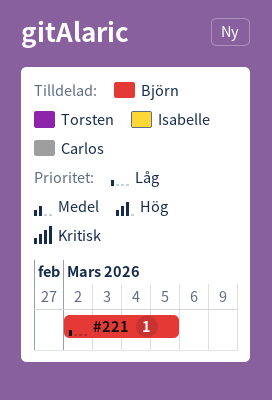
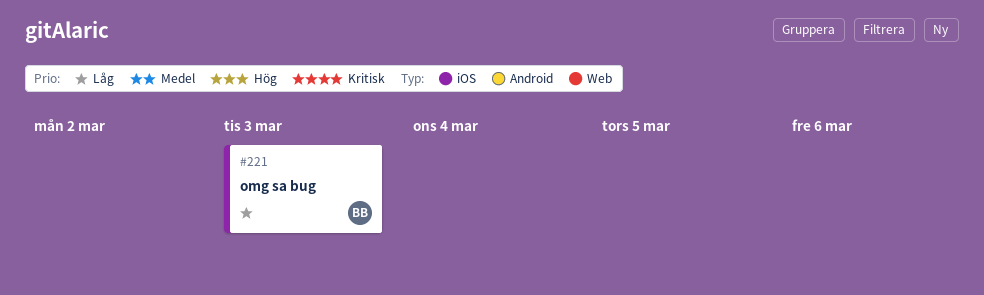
#221, due: Mar 5 -> Mar 3

